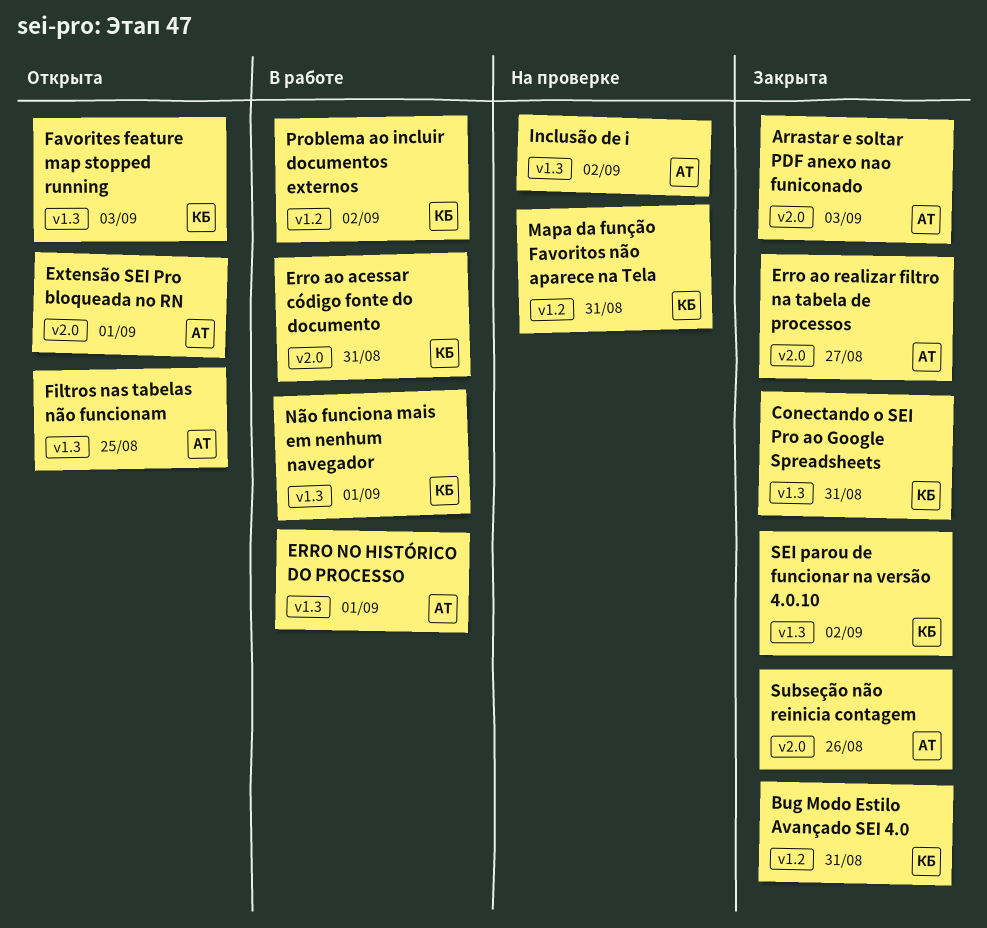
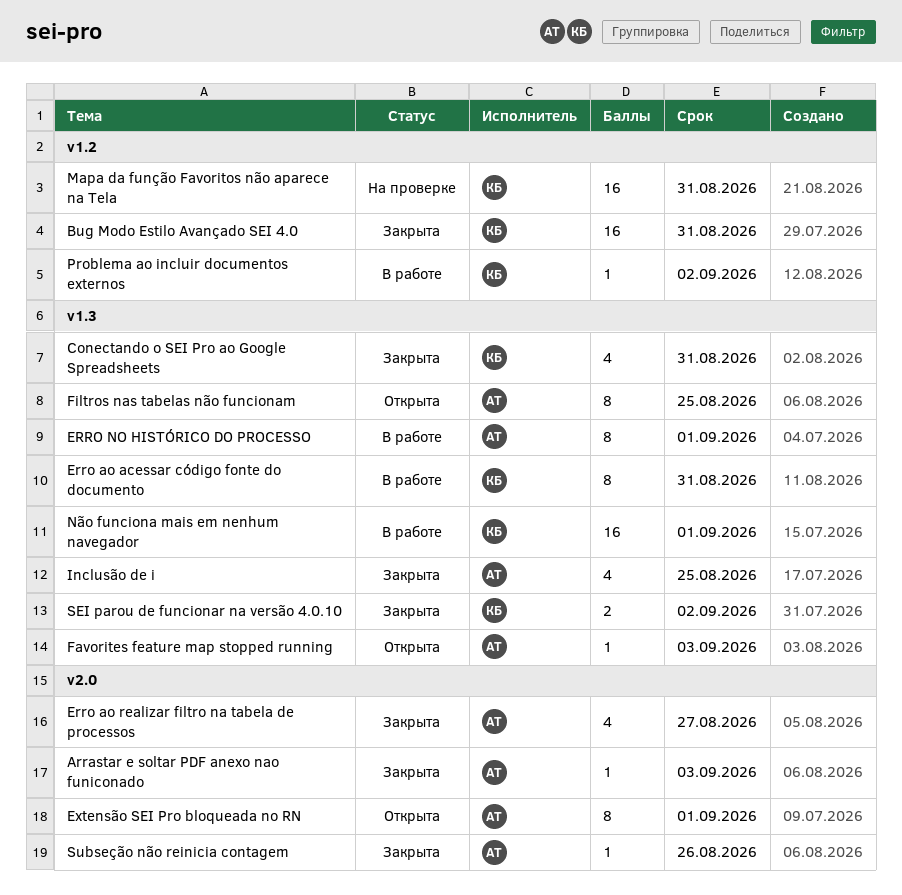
Erro ao acessar código fonte do documento, label: v2.0 -> v1.3
Favorites feature map stopped running, owner: КБ -> АТ
Inclusão de i, status: На проверке -> Закрыта
Inclusão de i, due: Sep 2 -> Aug 25

